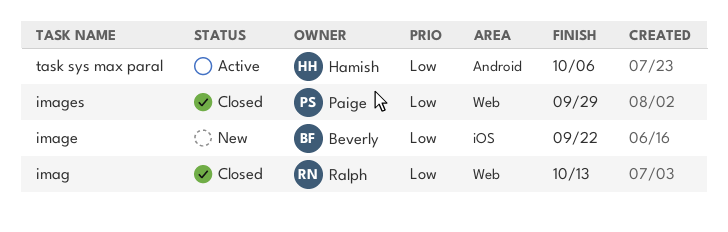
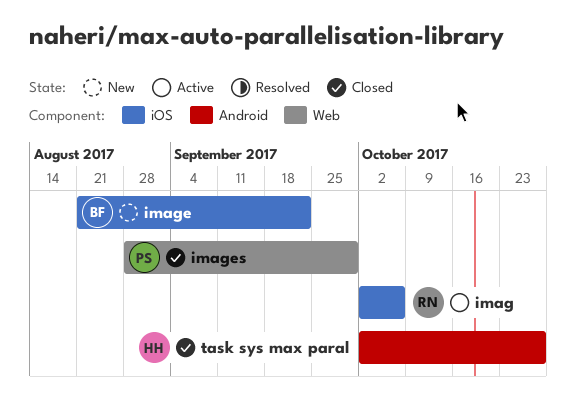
imag, status: Closed -> Active
imag, label: Web -> iOS
imag, due: Oct 13 -> Oct 6
task sys max paral, status: Active -> Closed
task sys max paral, due: Oct 6 -> Oct 27

